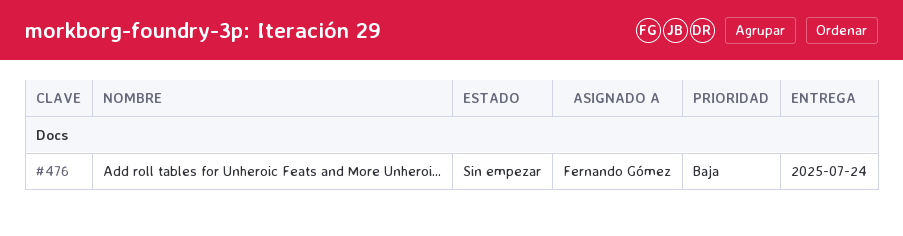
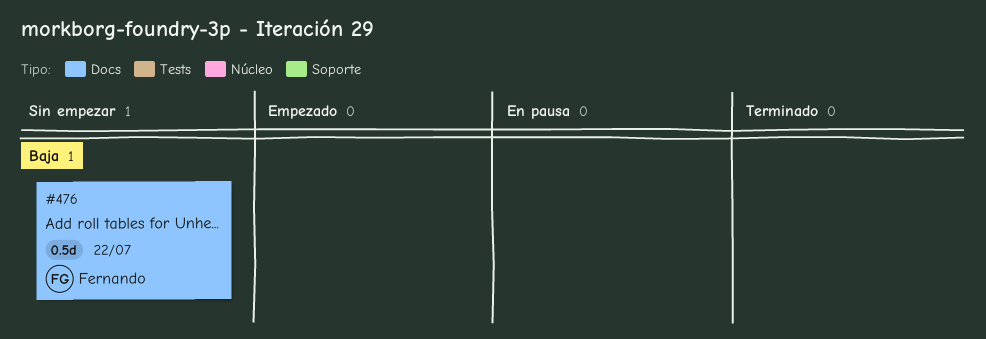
#476, due: Jul 24 -> Jul 22

